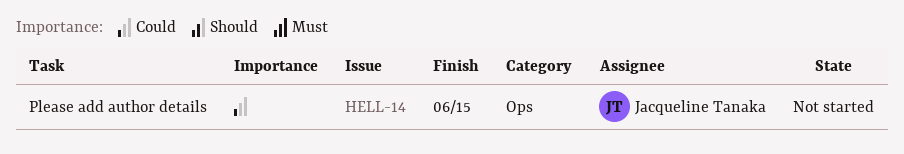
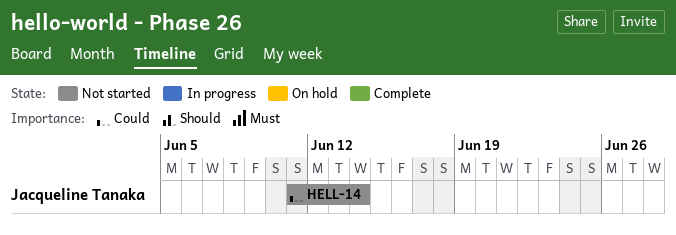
HELL-14, due: Jun 15 -> Jun 14

